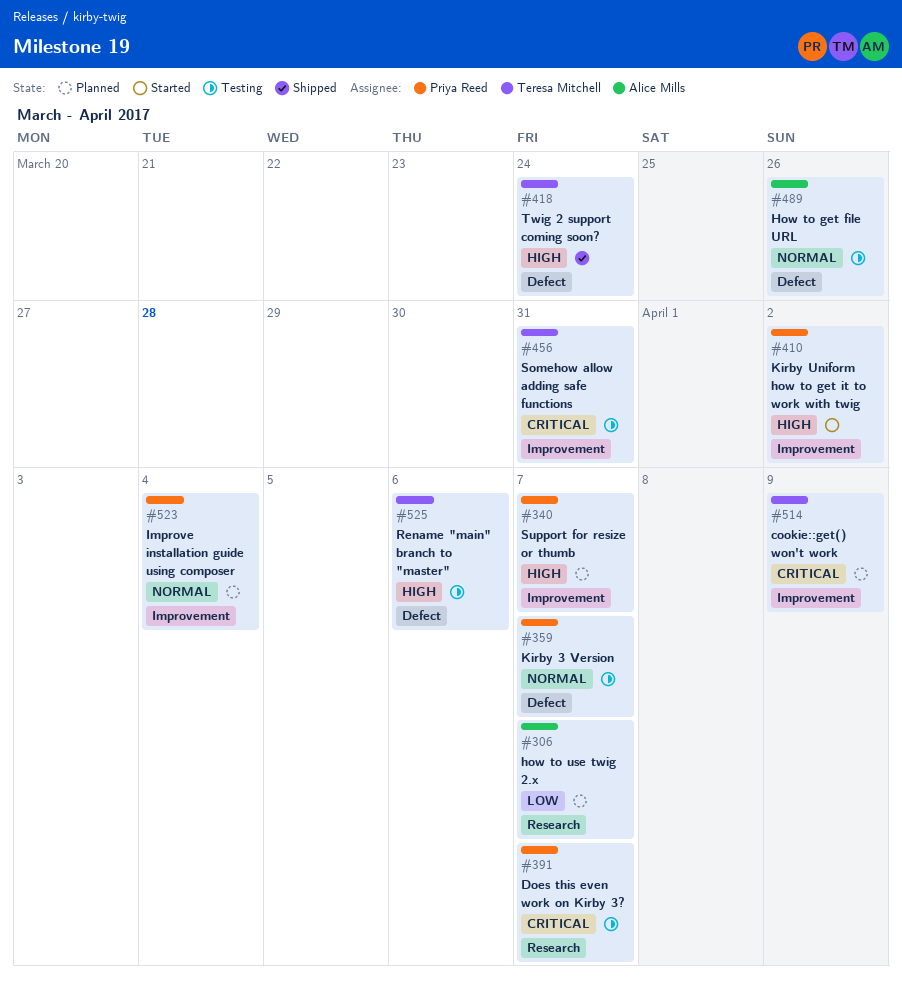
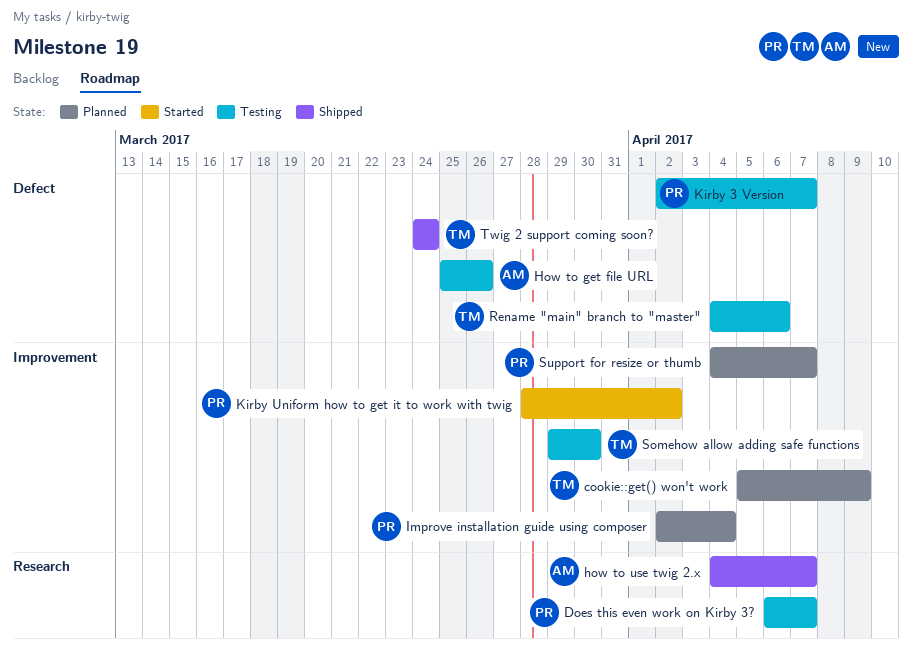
how to use twig 2.x, status: Planned -> Shipped
Somehow allow adding safe functions, due: Mar 31 -> Mar 30

